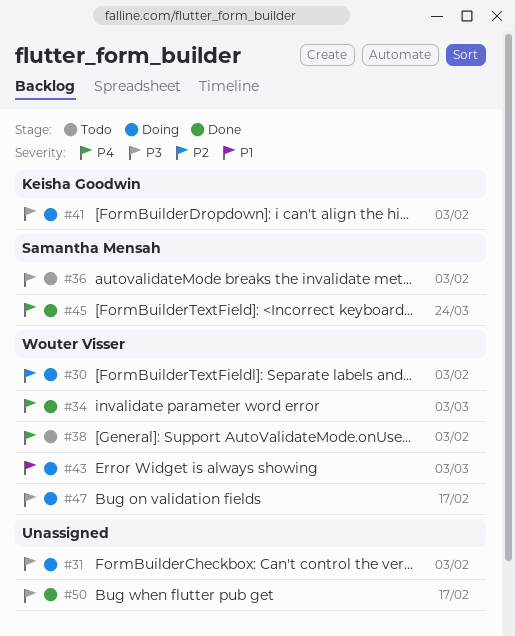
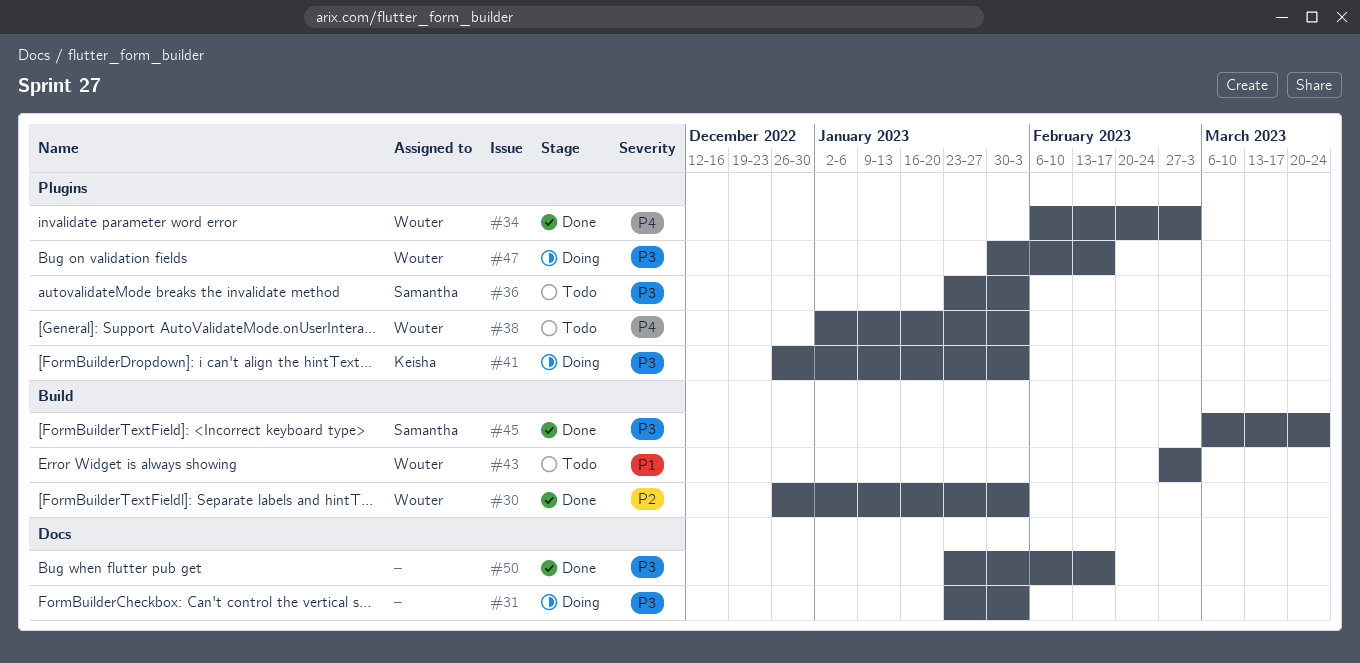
#30, status: Doing -> Done
#43, status: Doing -> Todo
#45, priority: P4 -> P3

